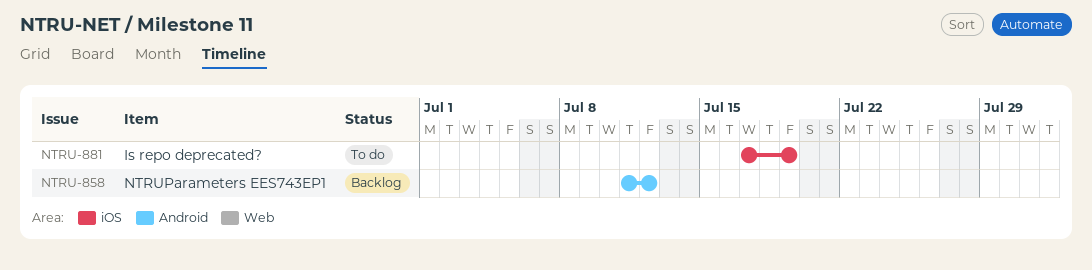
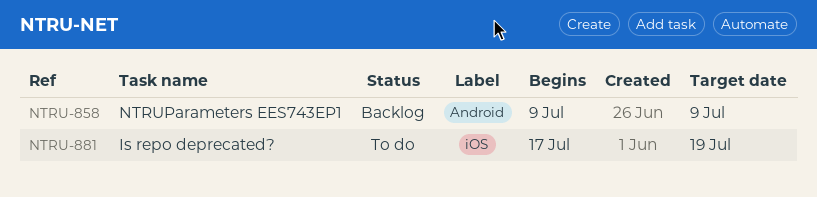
NTRU-858, start: Jul 11 -> Jul 9
NTRU-858, due: Jul 12 -> Jul 9

